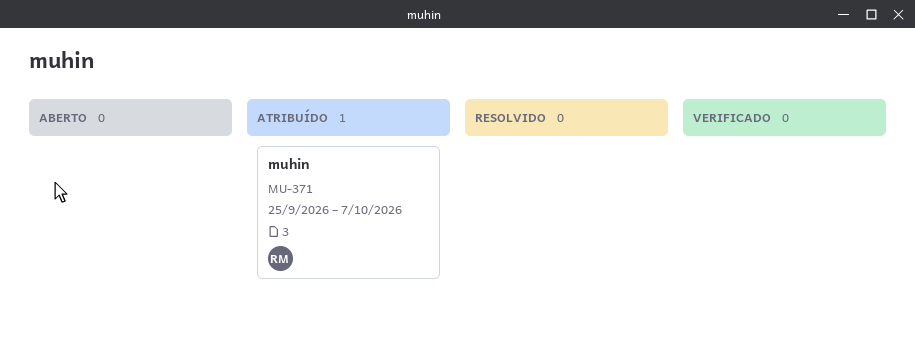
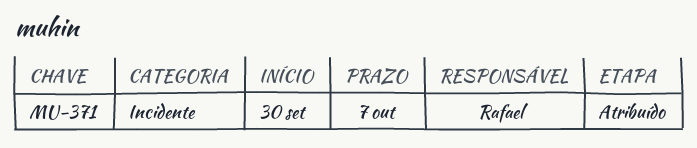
MU-371, start: Sep 25 -> Sep 30

